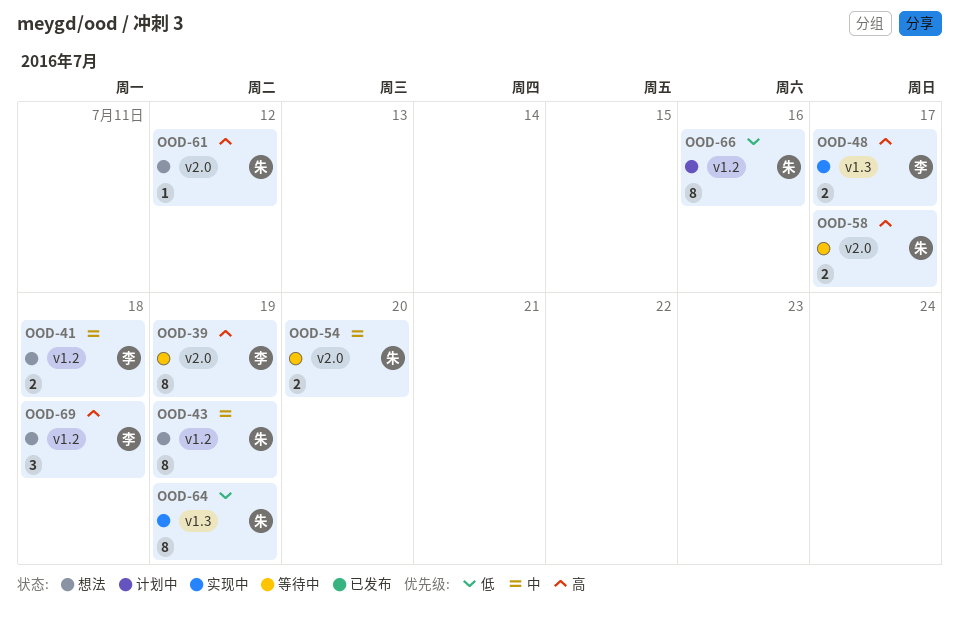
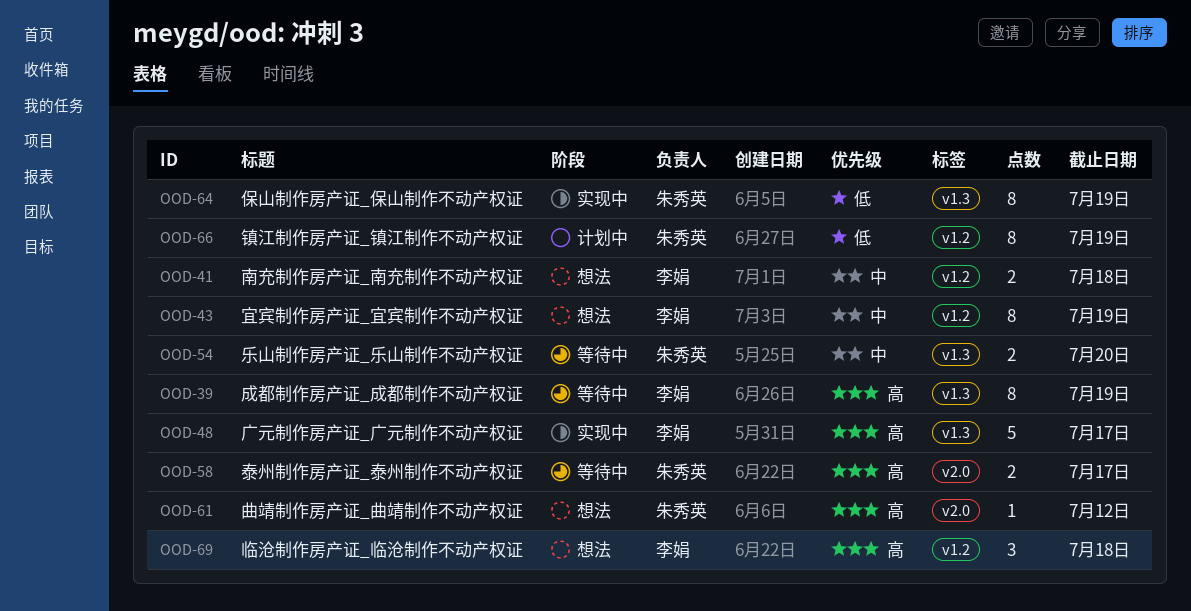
OOD-39, label: v2.0 -> v1.3
OOD-43, owner: 朱秀英 -> 李娟
OOD-48, estimate: 2 -> 5
OOD-54, label: v2.0 -> v1.3
OOD-66, due: Jul 16 -> Jul 19

